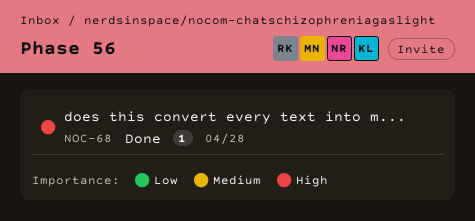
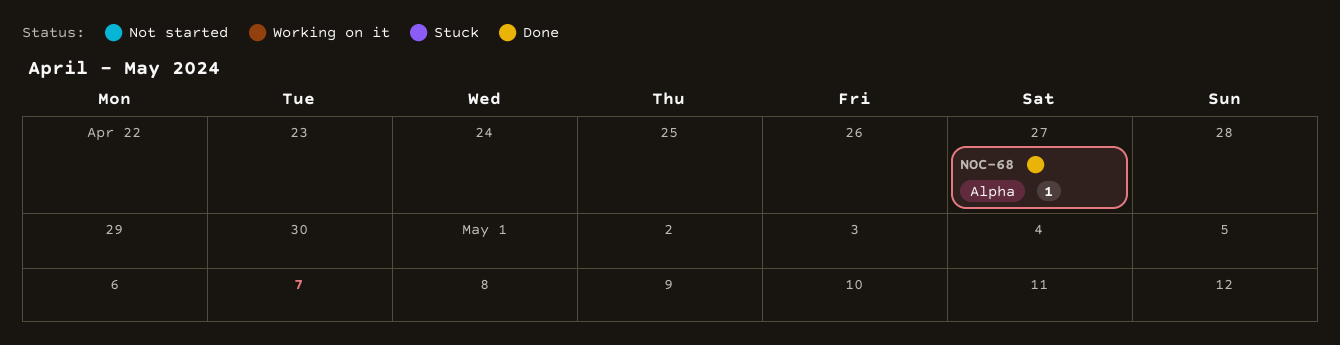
NOC-68, due: Apr 28 -> Apr 27

